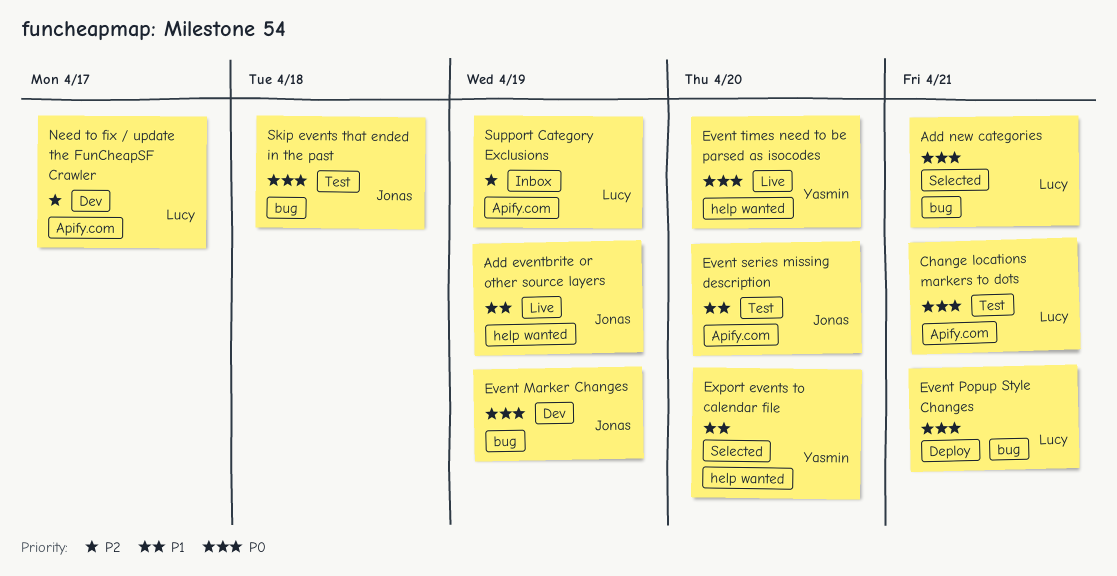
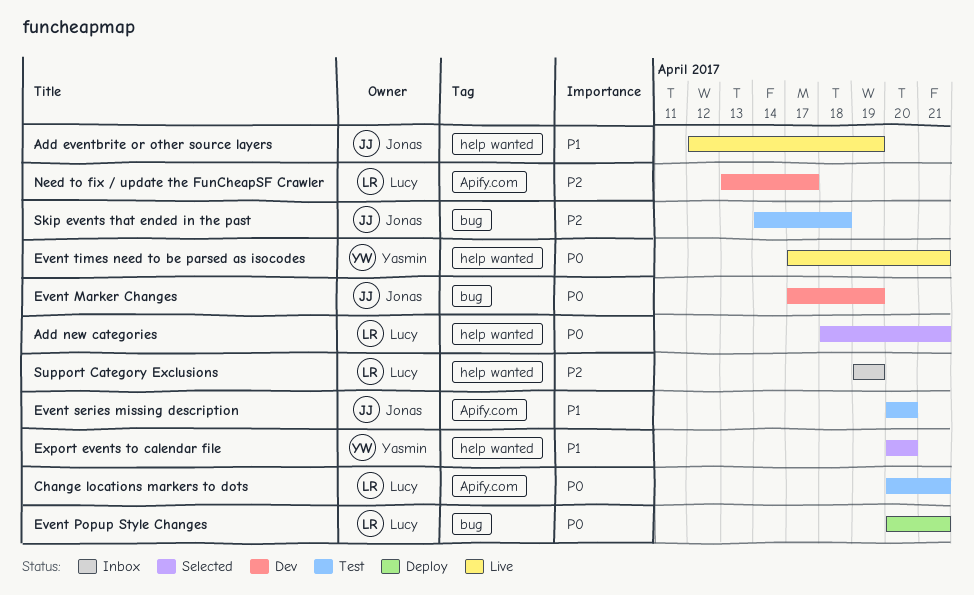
Add new categories, label: bug -> help wanted
Event times need to be parsed as isocodes, due: Apr 20 -> Apr 21
Skip events that ended in the past, priority: P0 -> P2
Support Category Exclusions, label: Apify.com -> help wanted

